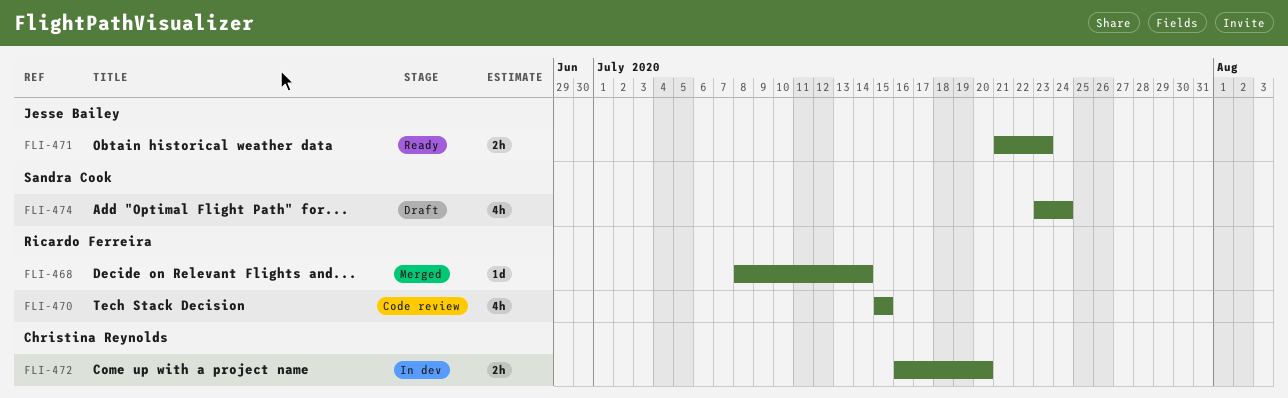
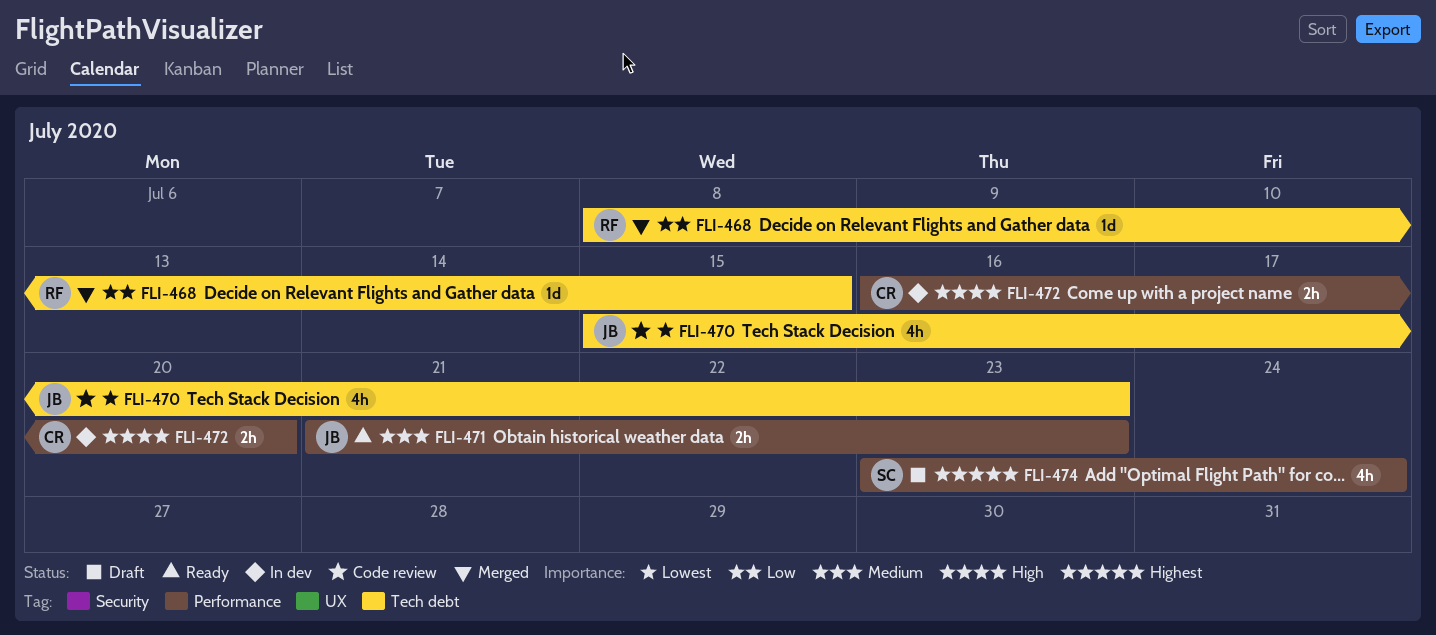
FLI-468, due: Jul 14 -> Jul 15
FLI-470, owner: Ricardo Ferreira -> Jesse Bailey
FLI-470, due: Jul 15 -> Jul 23

